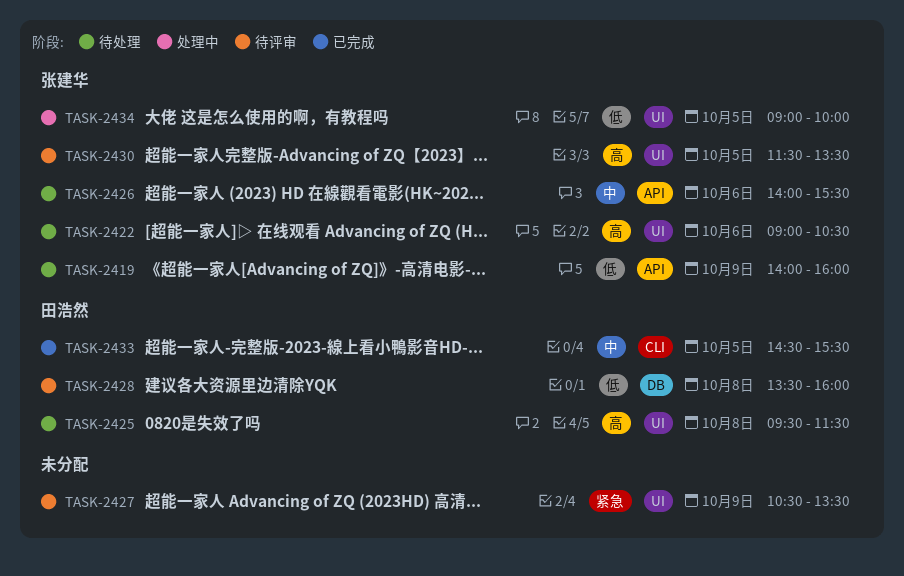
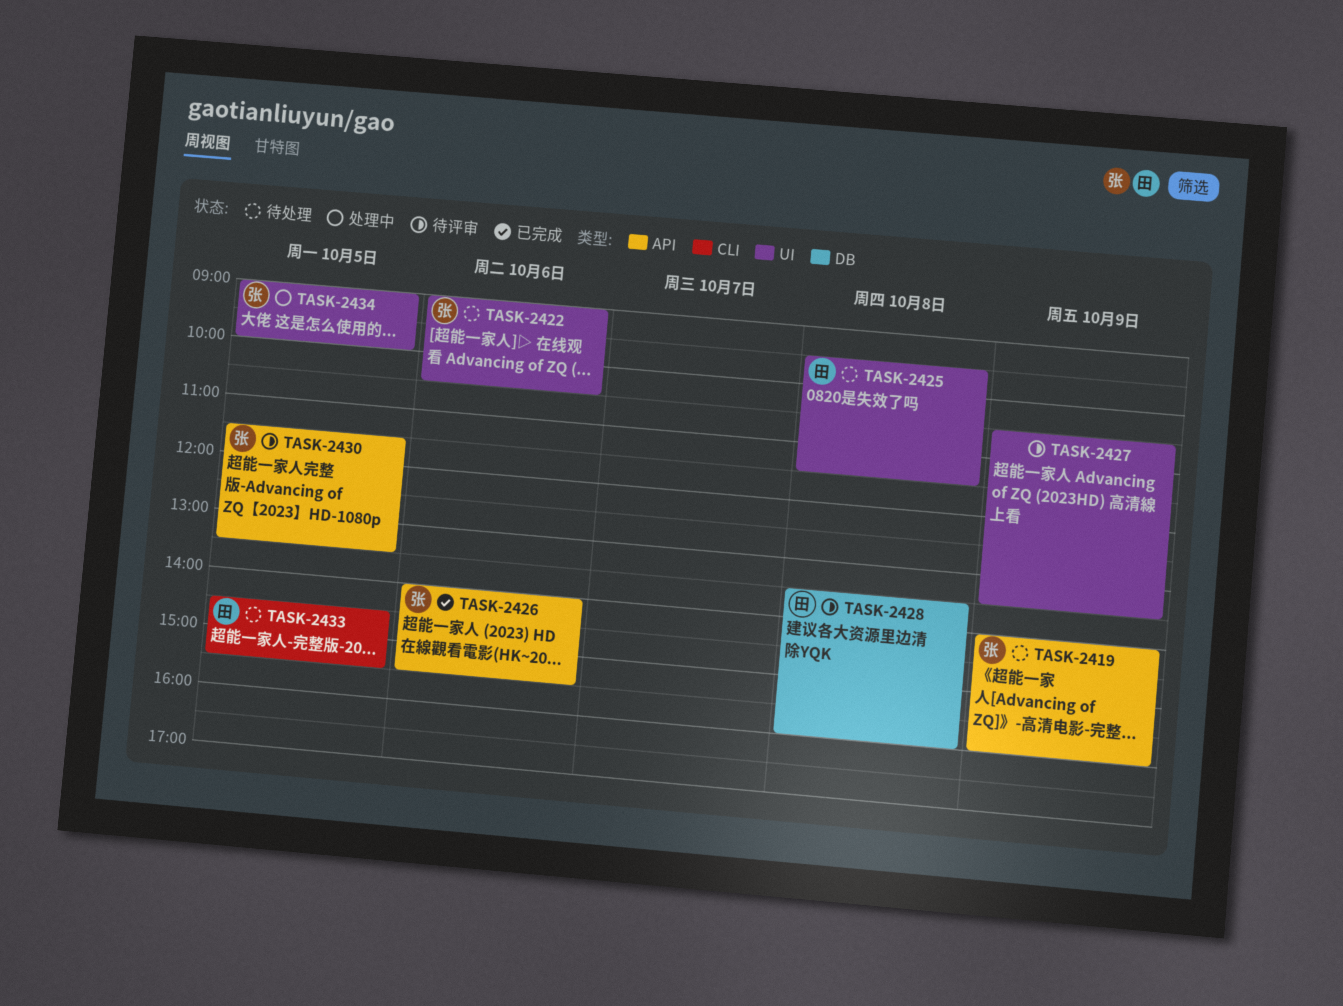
TASK-2426, status: 待处理 -> 已完成
TASK-2430, label: UI -> API
TASK-2433, status: 已完成 -> 待处理

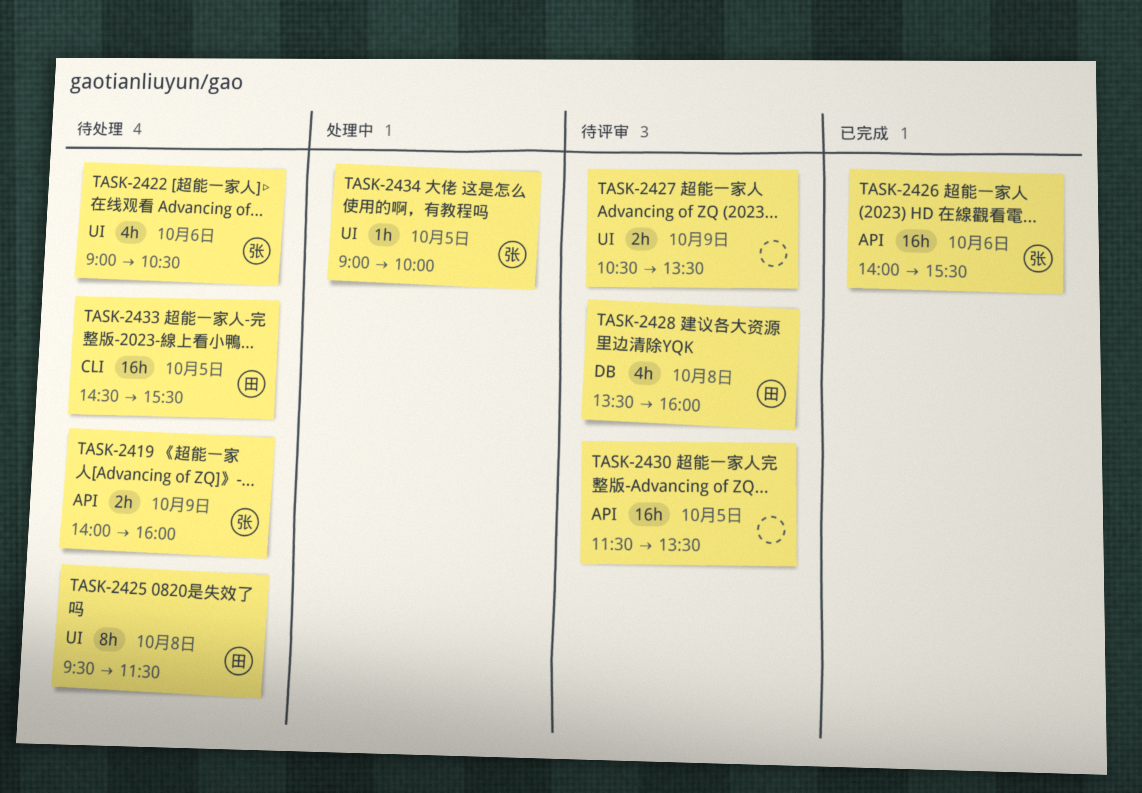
TASK-2430, owner: 张 -> none

